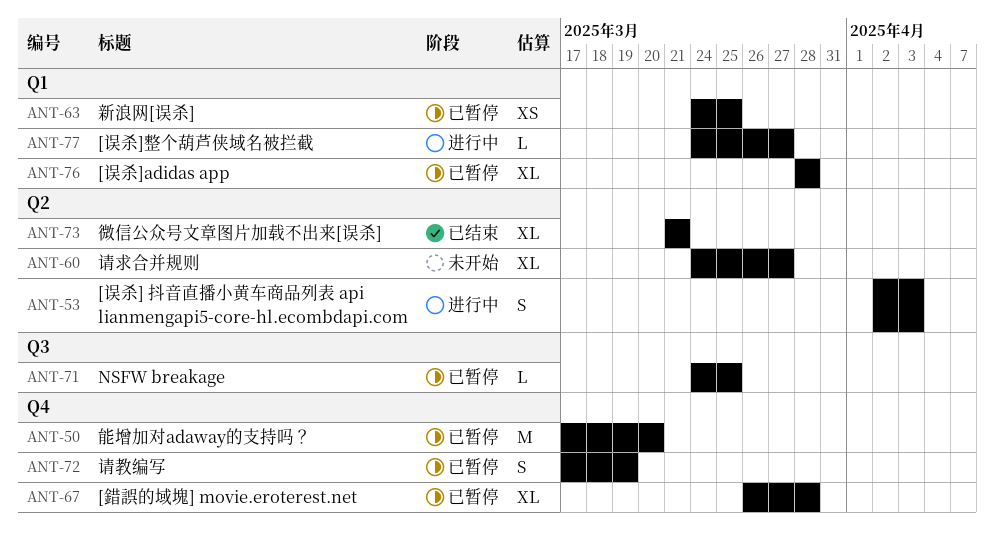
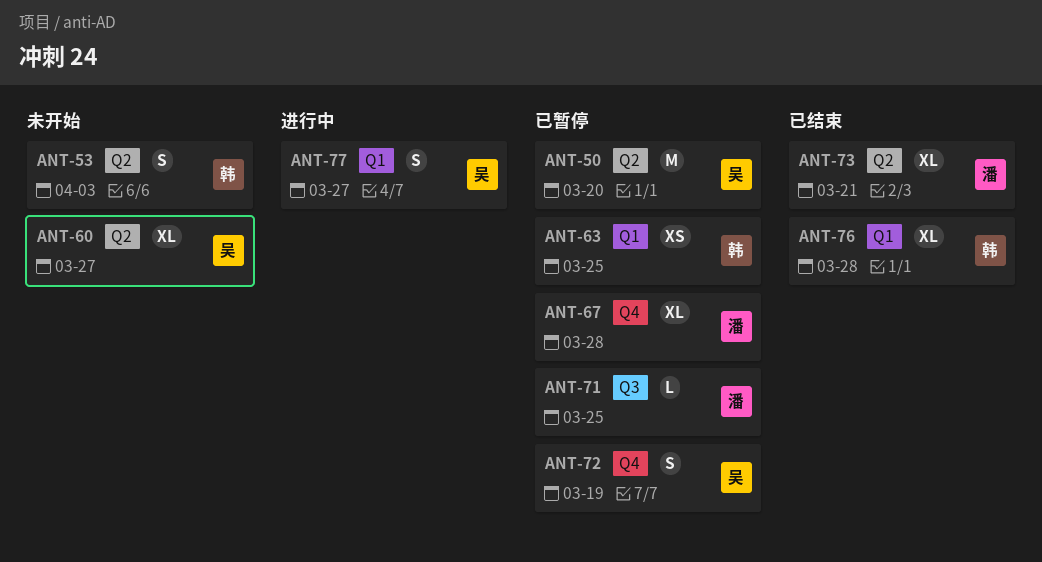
ANT-50, label: Q4 -> Q2
ANT-53, status: 进行中 -> 未开始
ANT-76, status: 已暂停 -> 已结束
ANT-77, estimate: L -> S

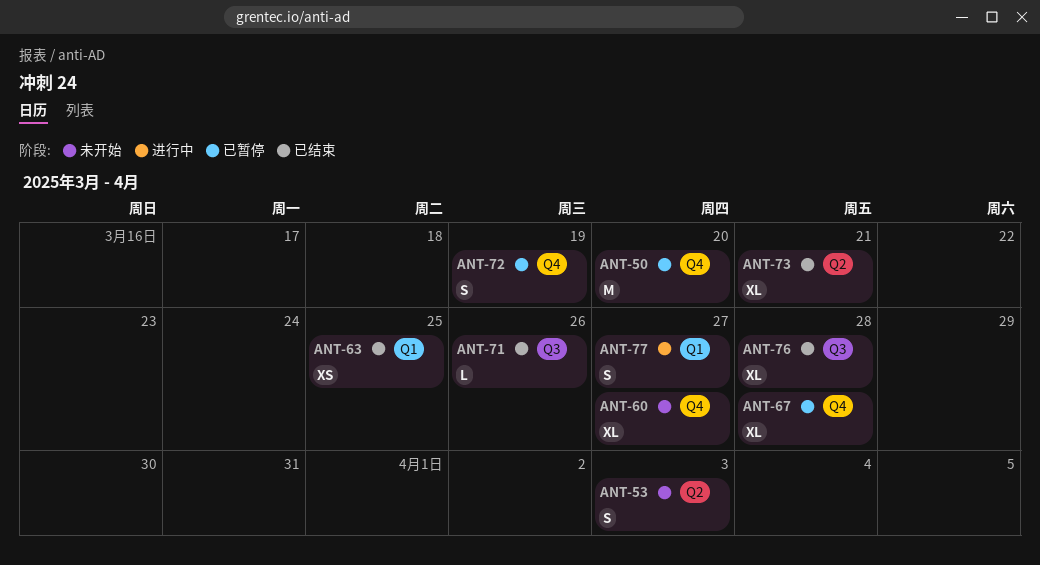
ANT-50, label: Q2 -> Q4
ANT-60, label: Q2 -> Q4
ANT-63, status: 已暂停 -> 已结束
ANT-71, status: 已暂停 -> 已结束
ANT-71, due: Mar 25 -> Mar 26
ANT-76, label: Q1 -> Q3

